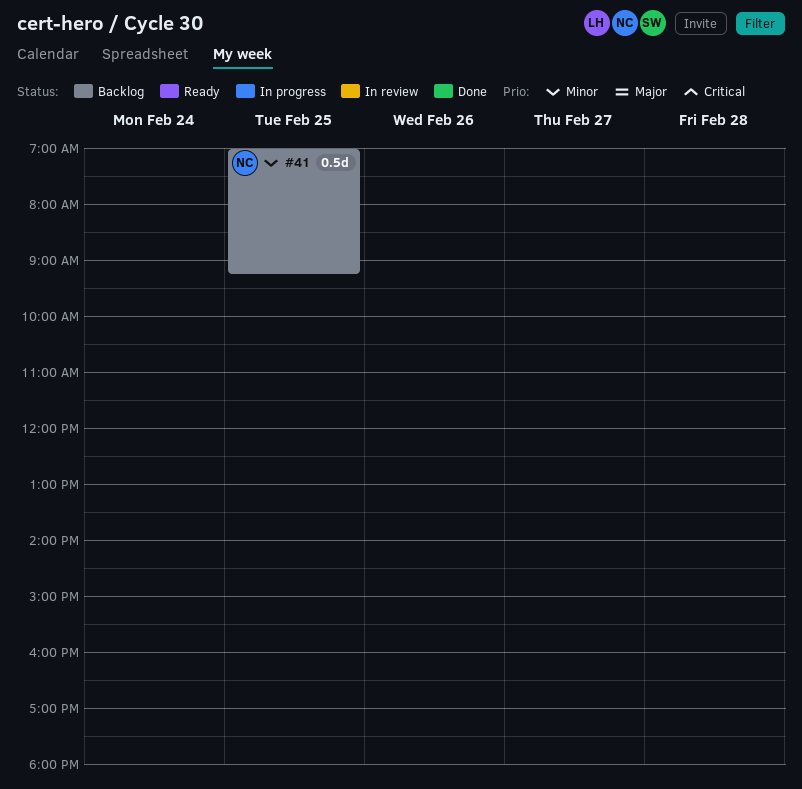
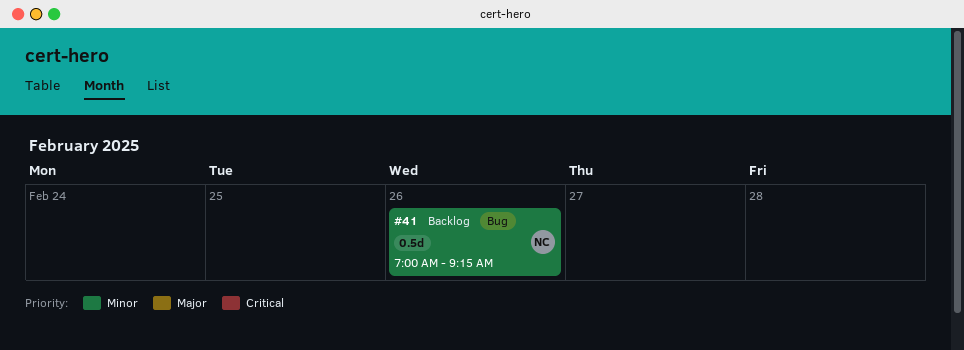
#41, day: Feb 25 -> Feb 26

